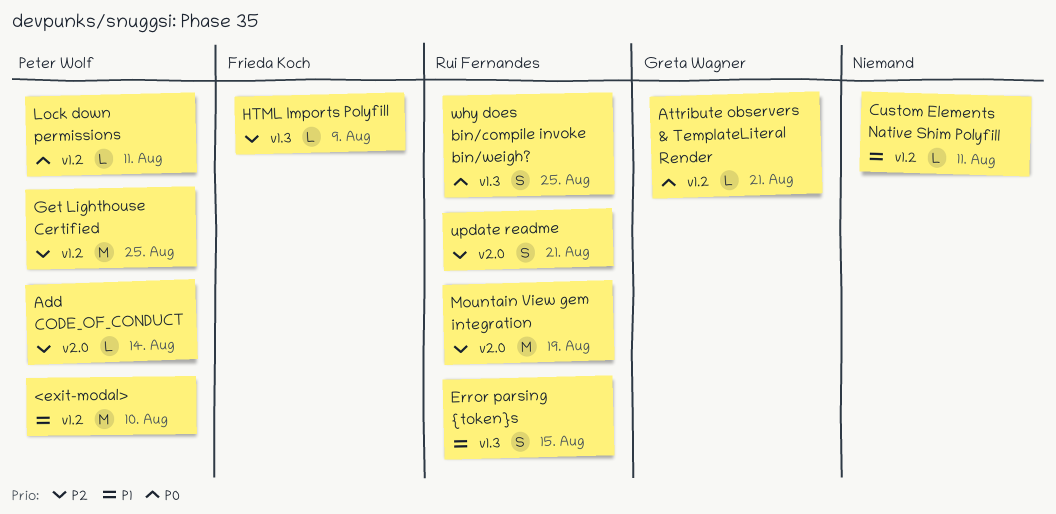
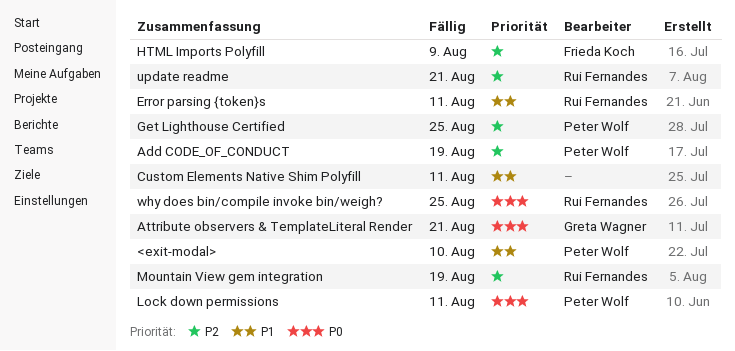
Add CODE_OF_CONDUCT, due: Aug 14 -> Aug 19
Error parsing {token}s, due: Aug 15 -> Aug 11

